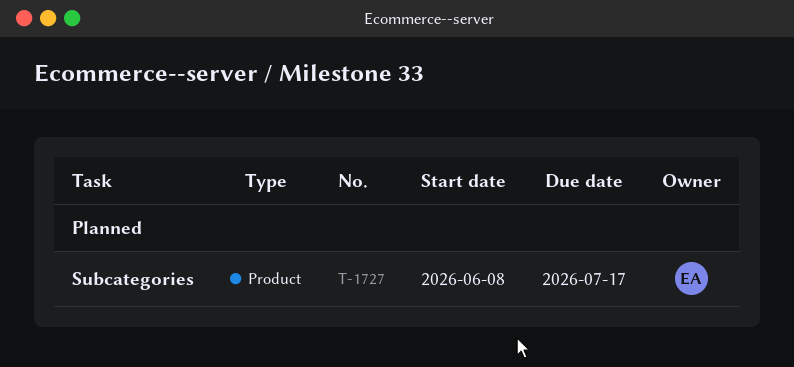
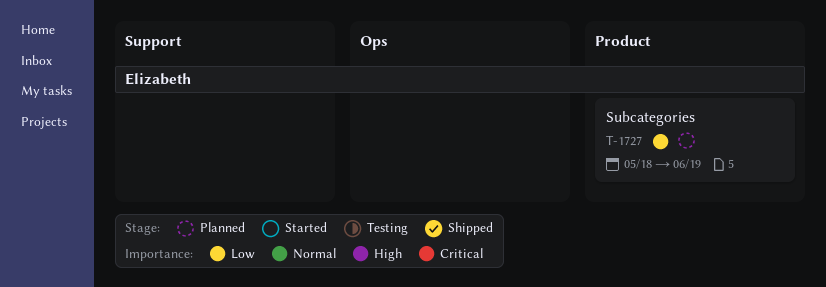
T-1727, start: Jun 8 -> May 18
T-1727, due: Jul 17 -> Jun 19

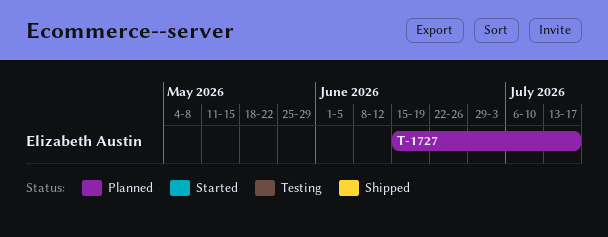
T-1727, start: May 18 -> Jun 15
T-1727, due: Jun 19 -> Jul 17

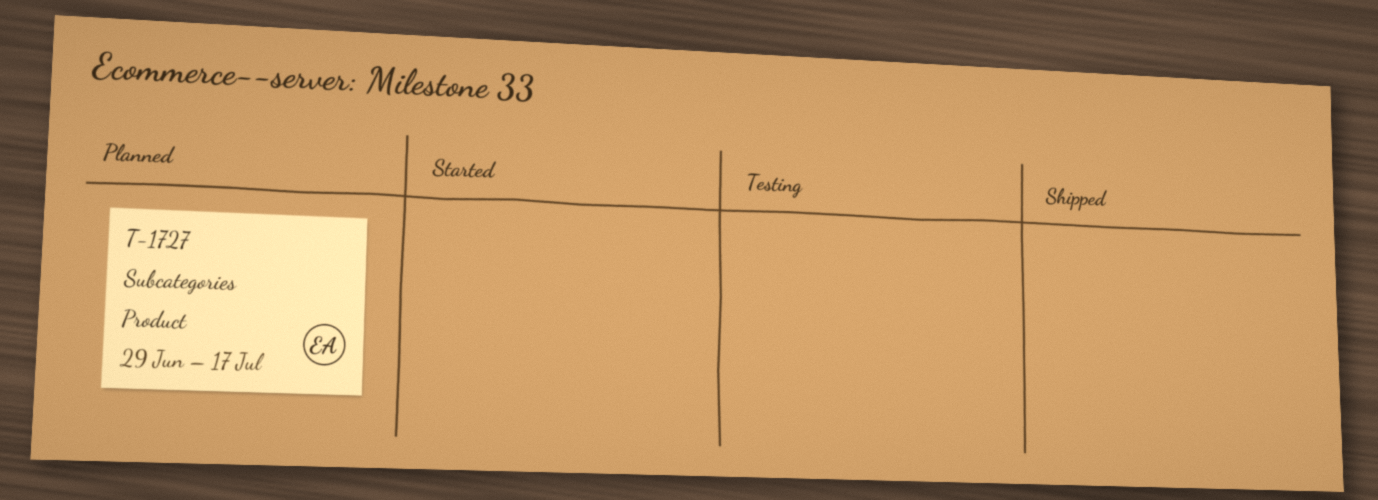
T-1727, start: Jun 15 -> Jun 29

